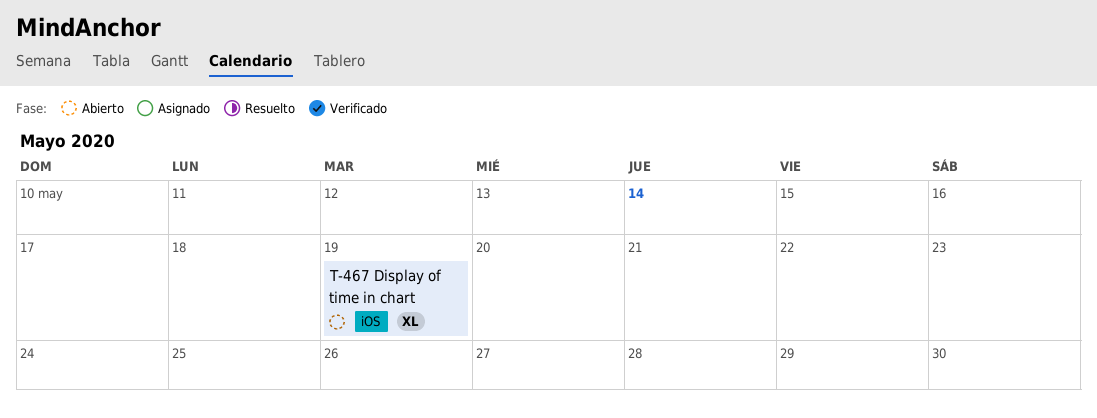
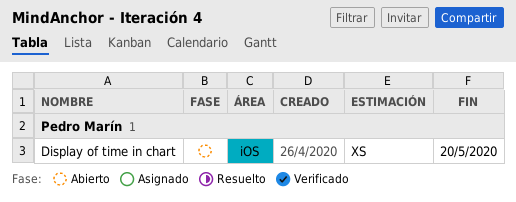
Display of time in chart, estimate: XL -> XS
Display of time in chart, due: May 19 -> May 20

